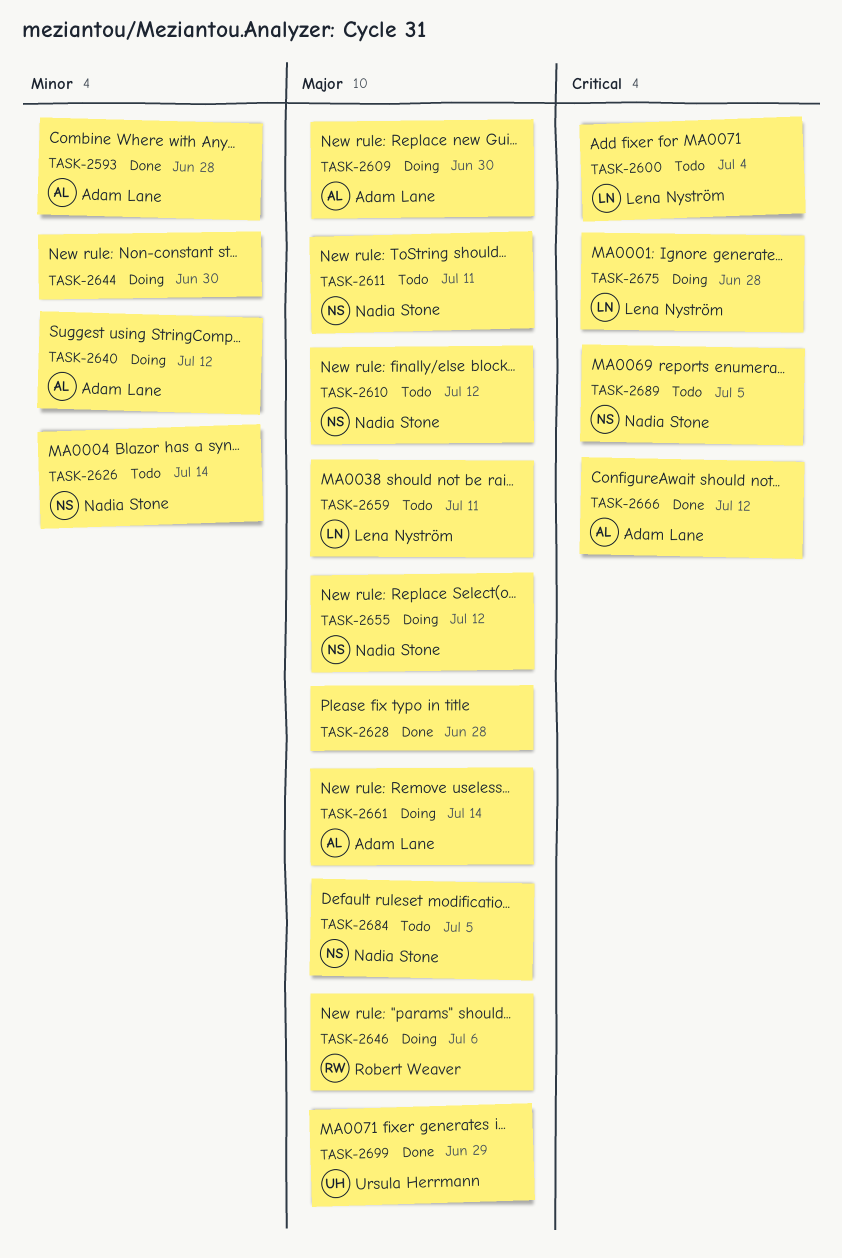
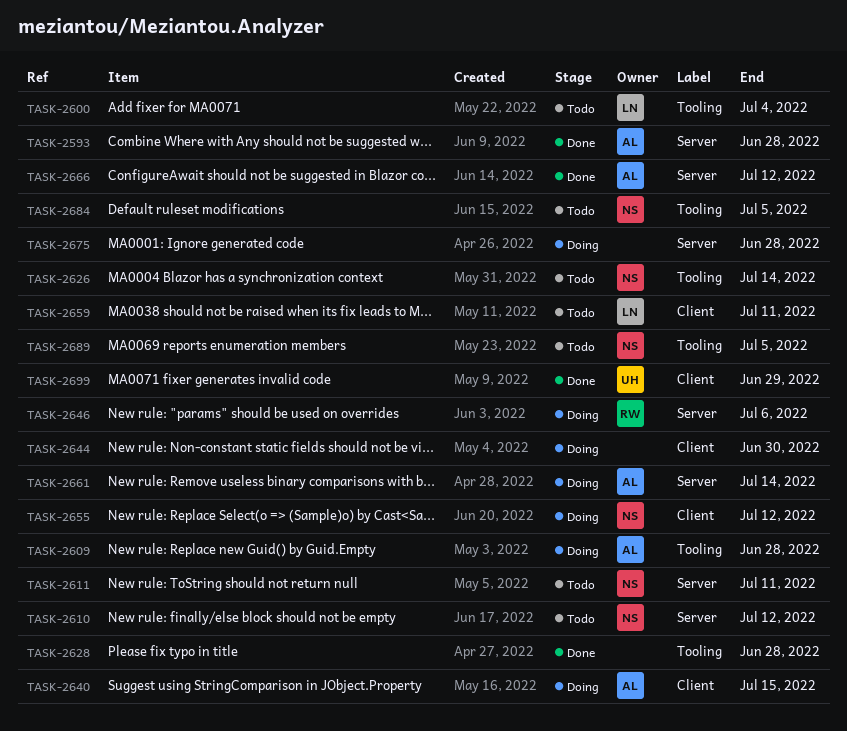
TASK-2609, due: Jun 30 -> Jun 28
TASK-2640, due: Jul 12 -> Jul 15
TASK-2675, owner: Lena Nyström -> none

